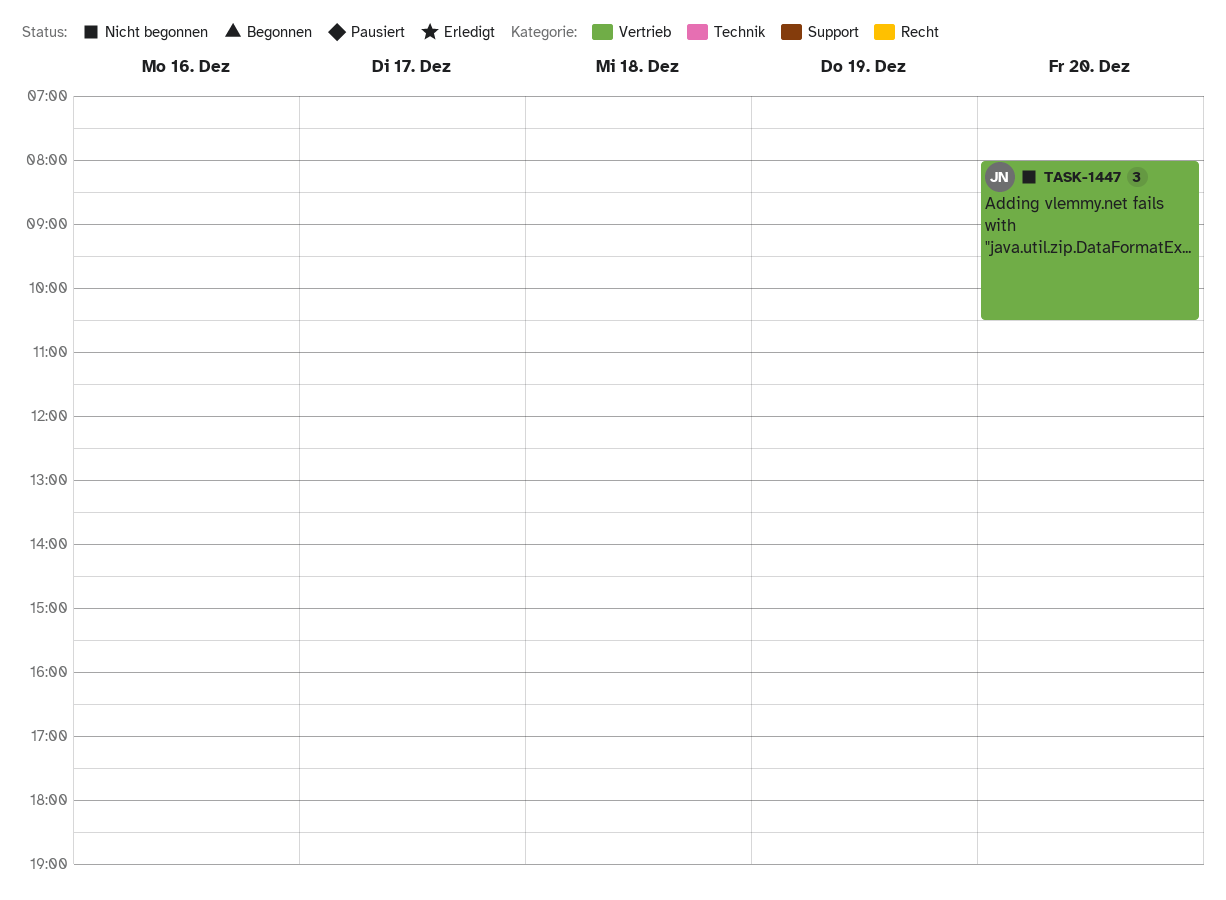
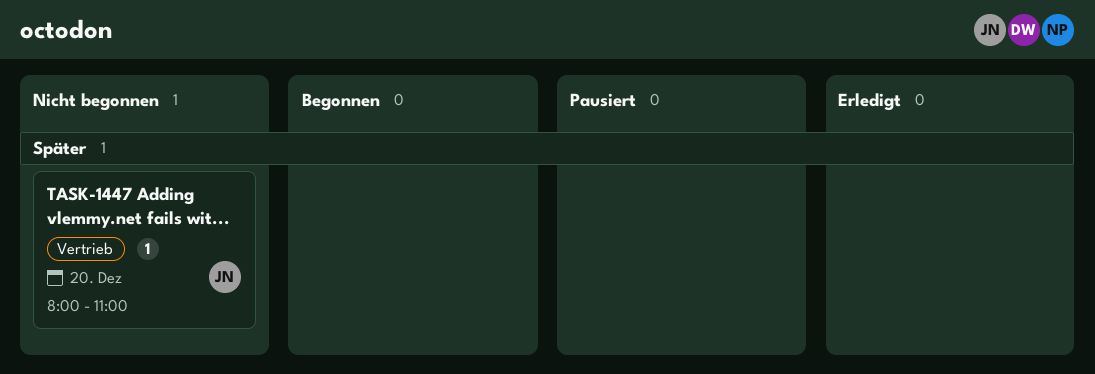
TASK-1447, estimate: 3 -> 1
TASK-1447, ends: 10:30 -> 11:00

